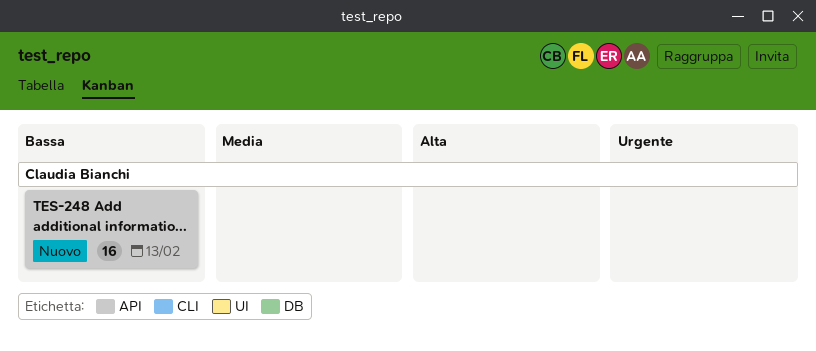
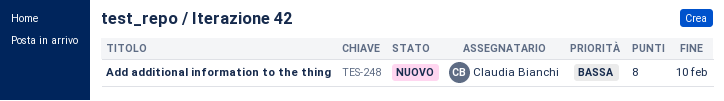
TES-248, estimate: 16 -> 8
TES-248, due: Feb 13 -> Feb 10

